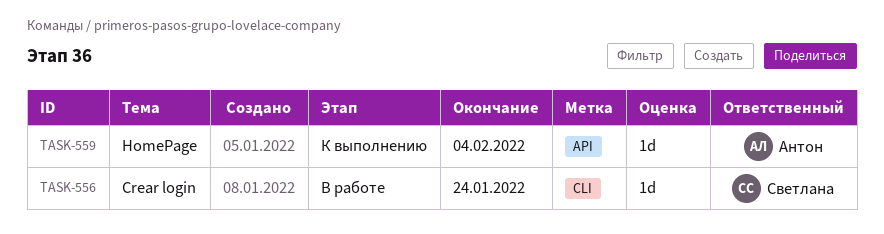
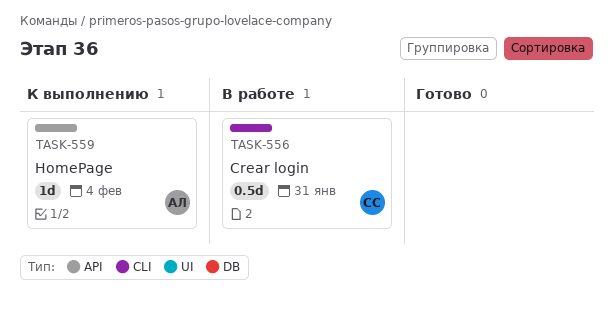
TASK-556, estimate: 1d -> 0.5d
TASK-556, due: Jan 24 -> Jan 31

